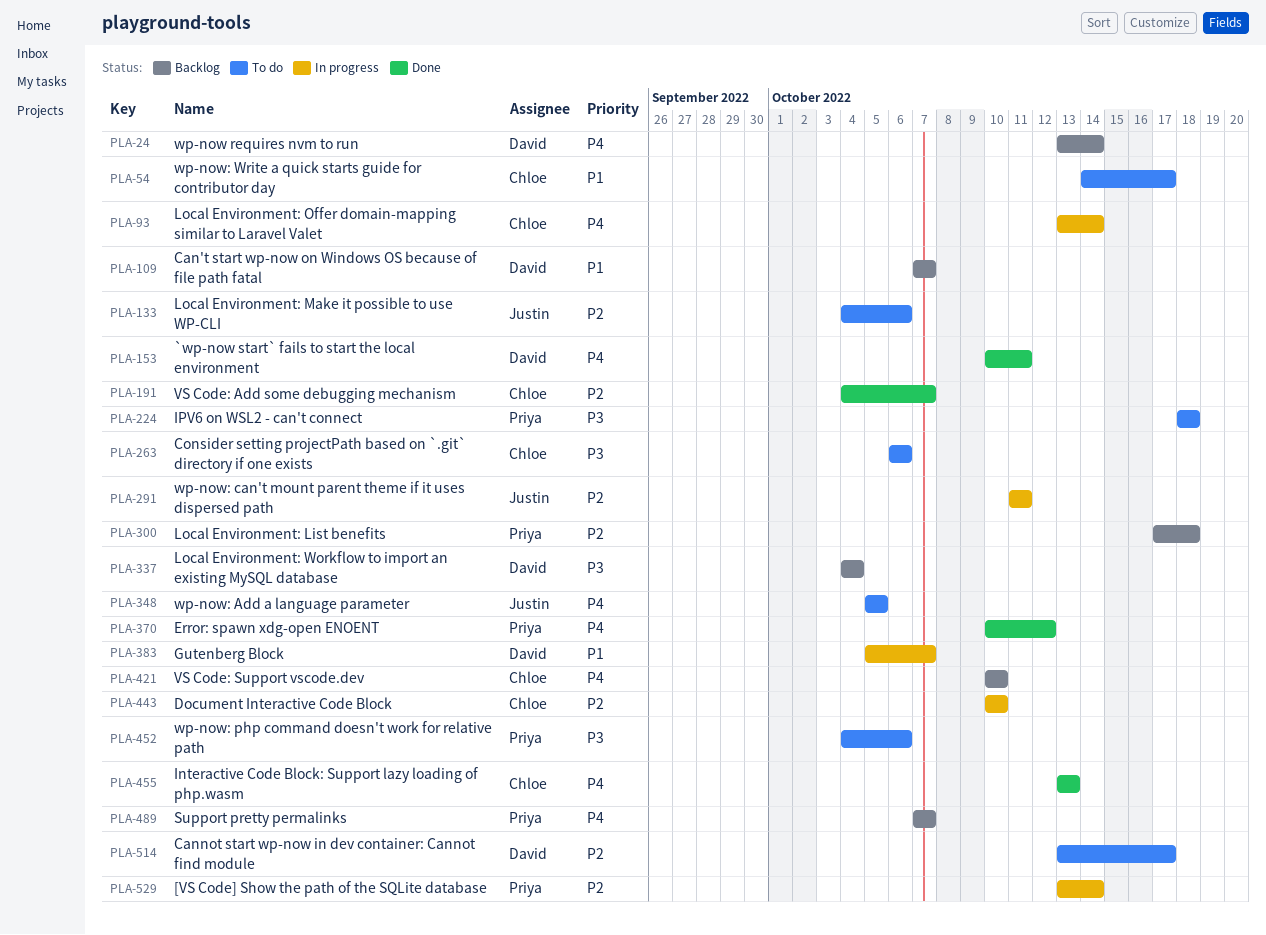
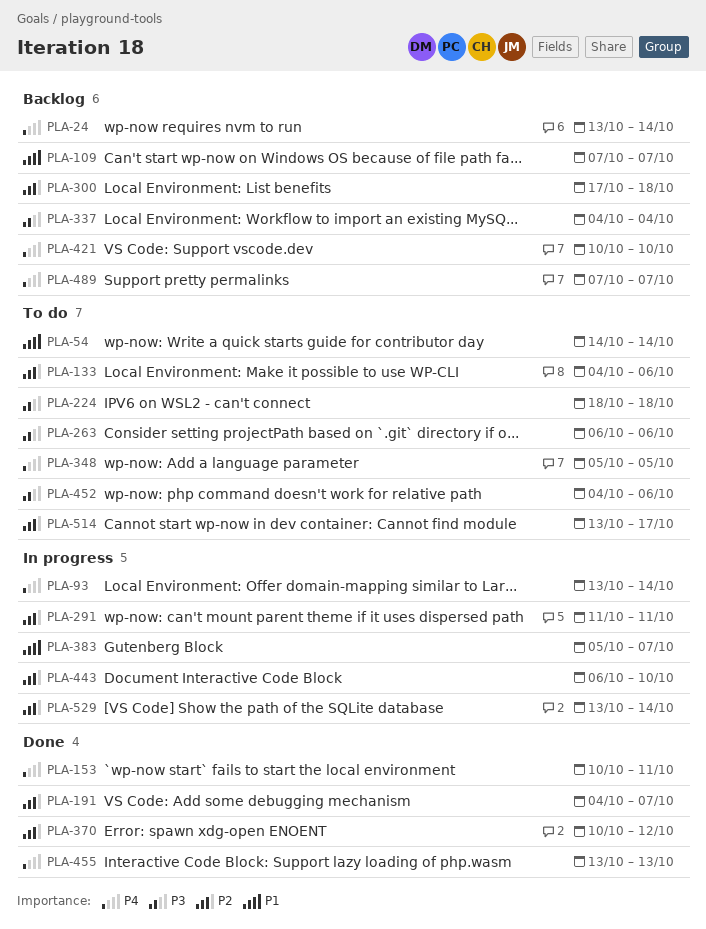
PLA-54, due: Oct 17 -> Oct 14
PLA-370, priority: P4 -> P2
PLA-443, start: Oct 10 -> Oct 6

